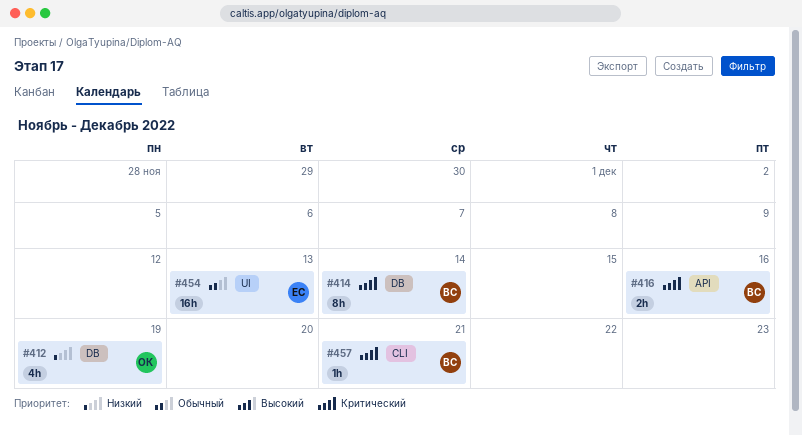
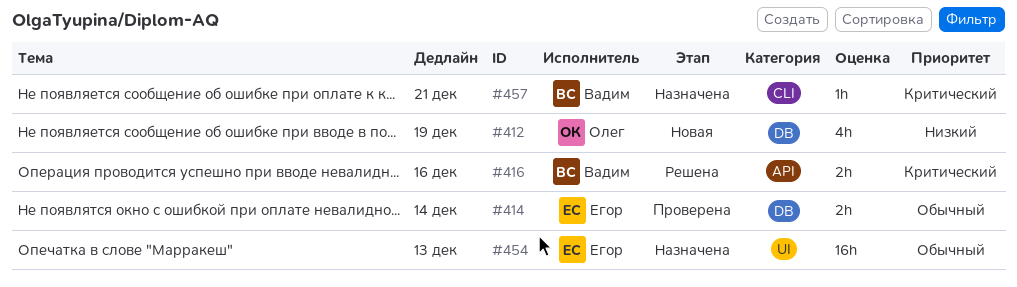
#414, owner: Вадим -> Егор
#414, priority: Критический -> Обычный
#414, estimate: 8h -> 2h

